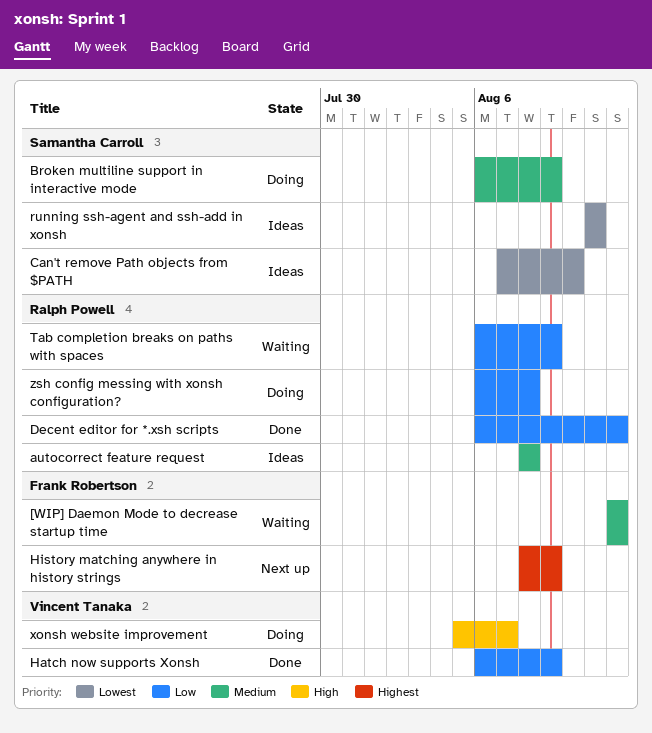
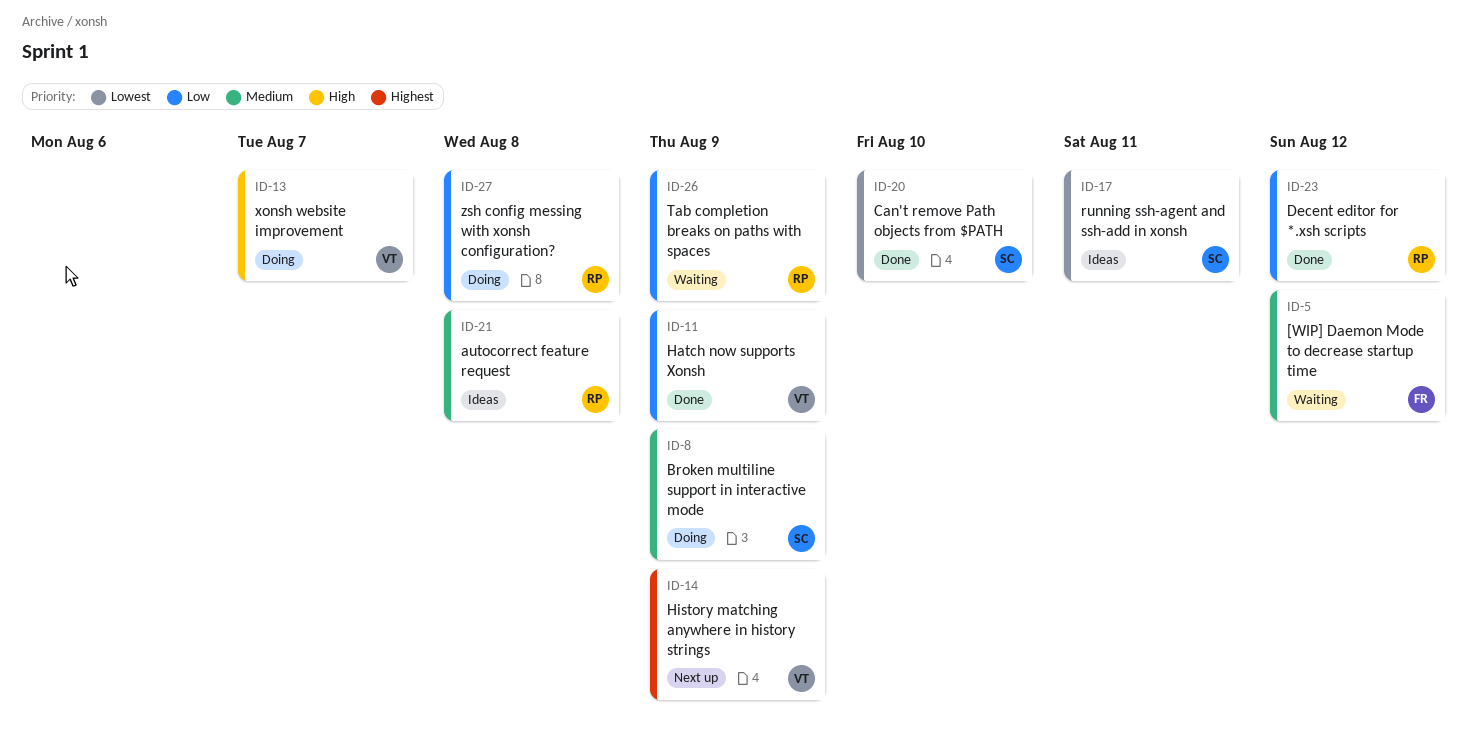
Can't remove Path objects from $PATH, status: Ideas -> Done
History matching anywhere in history strings, owner: Frank Robertson -> Vincent Tanaka

